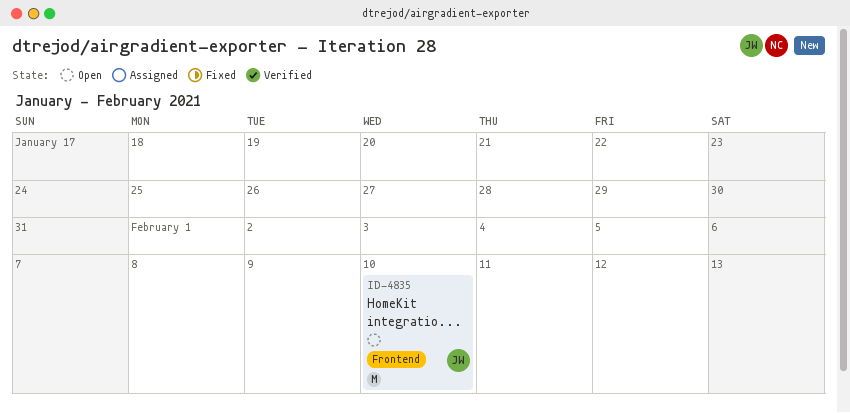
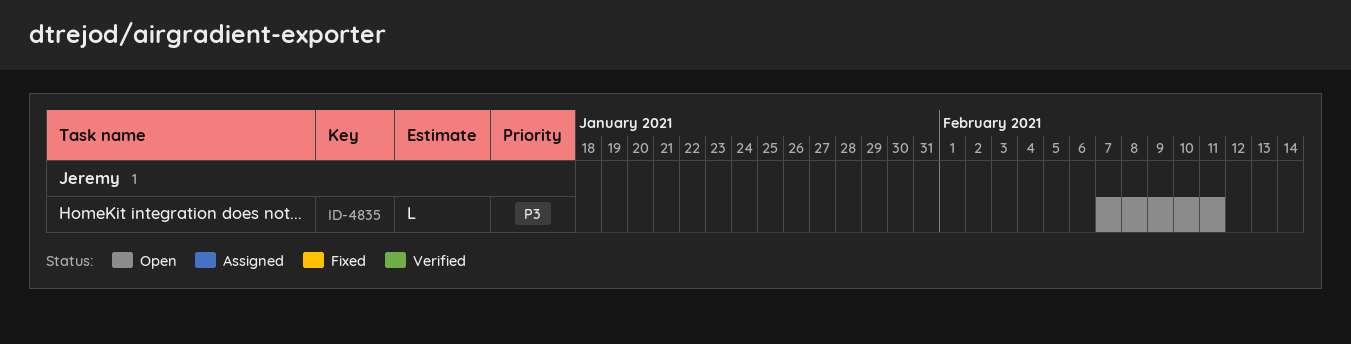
ID-4835, estimate: M -> L
ID-4835, due: Feb 10 -> Feb 11

